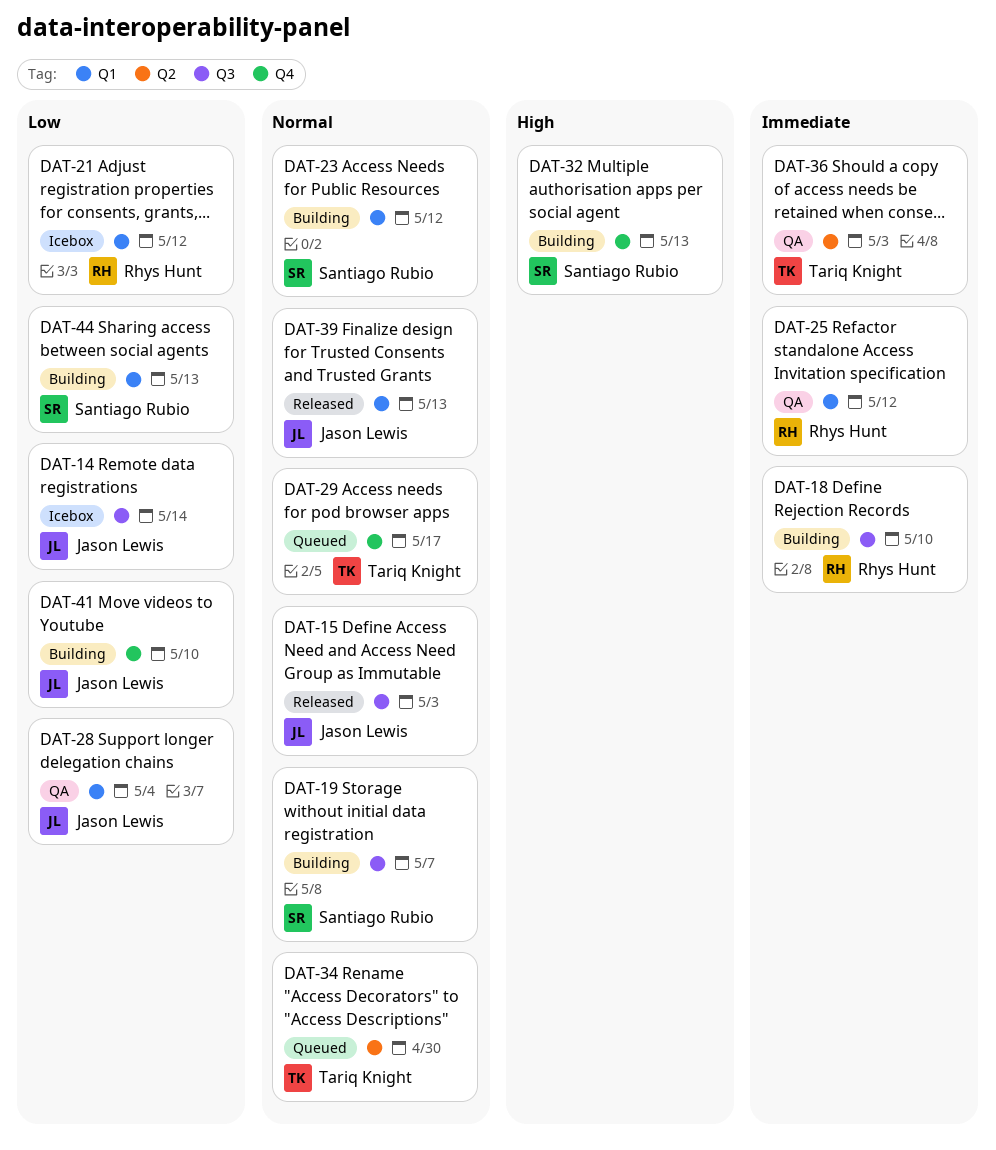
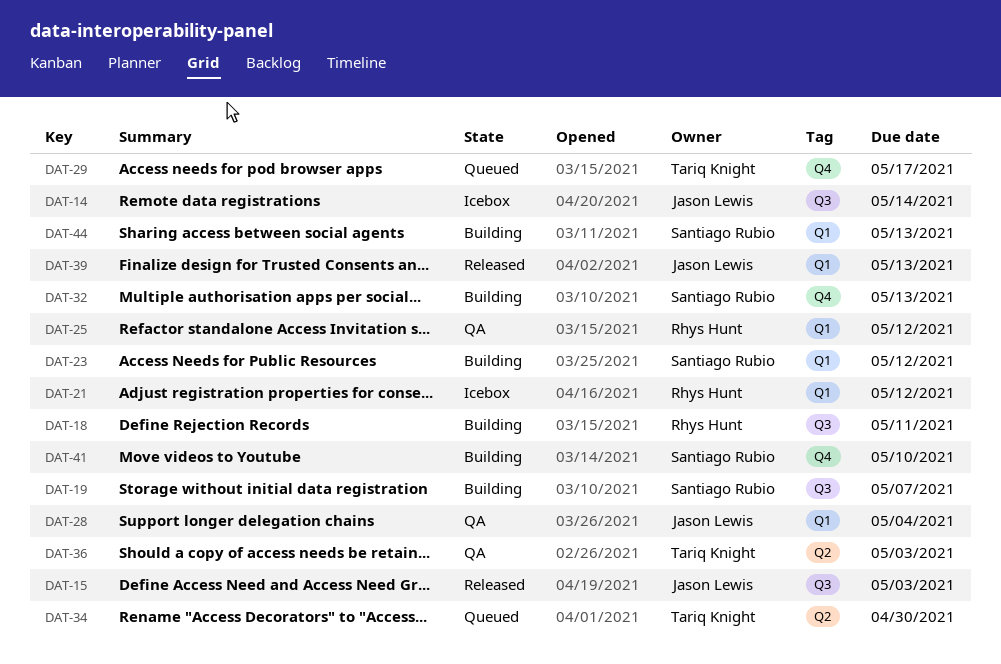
DAT-18, due: May 10 -> May 11
DAT-41, owner: Jason Lewis -> Santiago Rubio

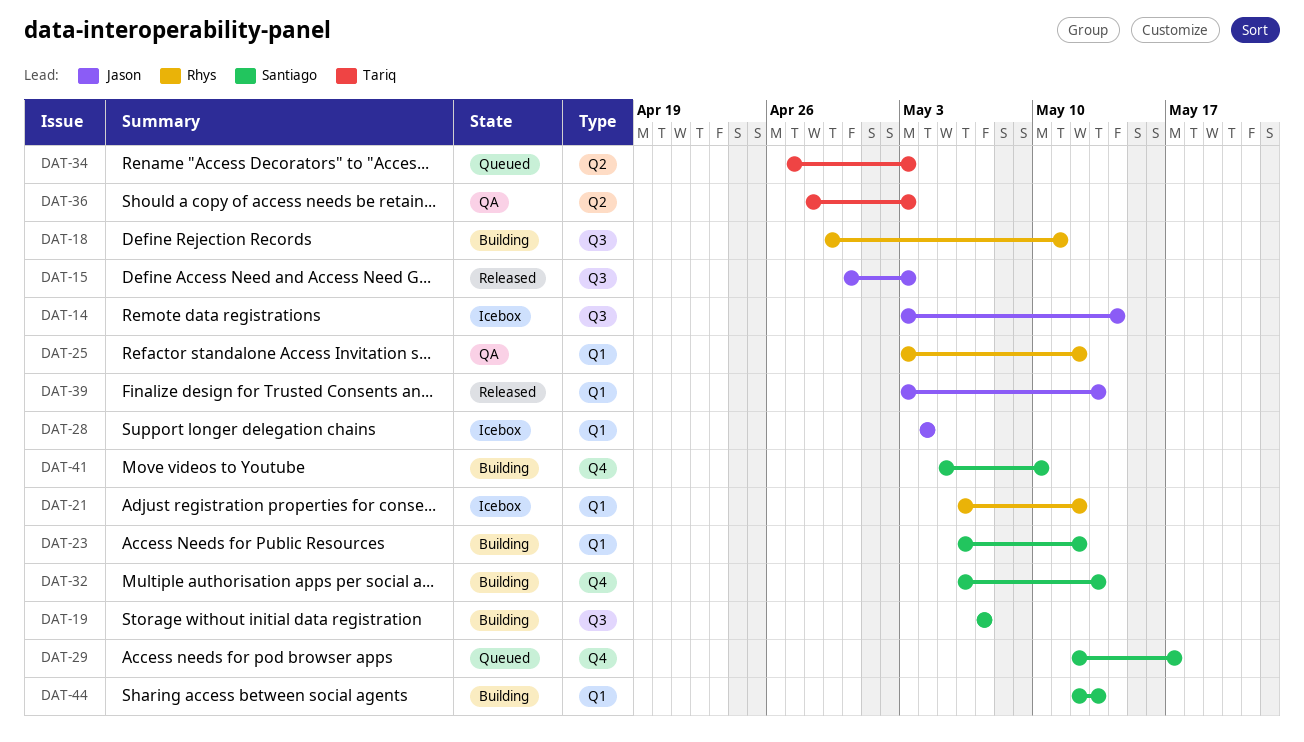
DAT-28, status: QA -> Icebox
DAT-29, owner: Tariq Knight -> Santiago Rubio
DAT-34, due: Apr 30 -> May 3

